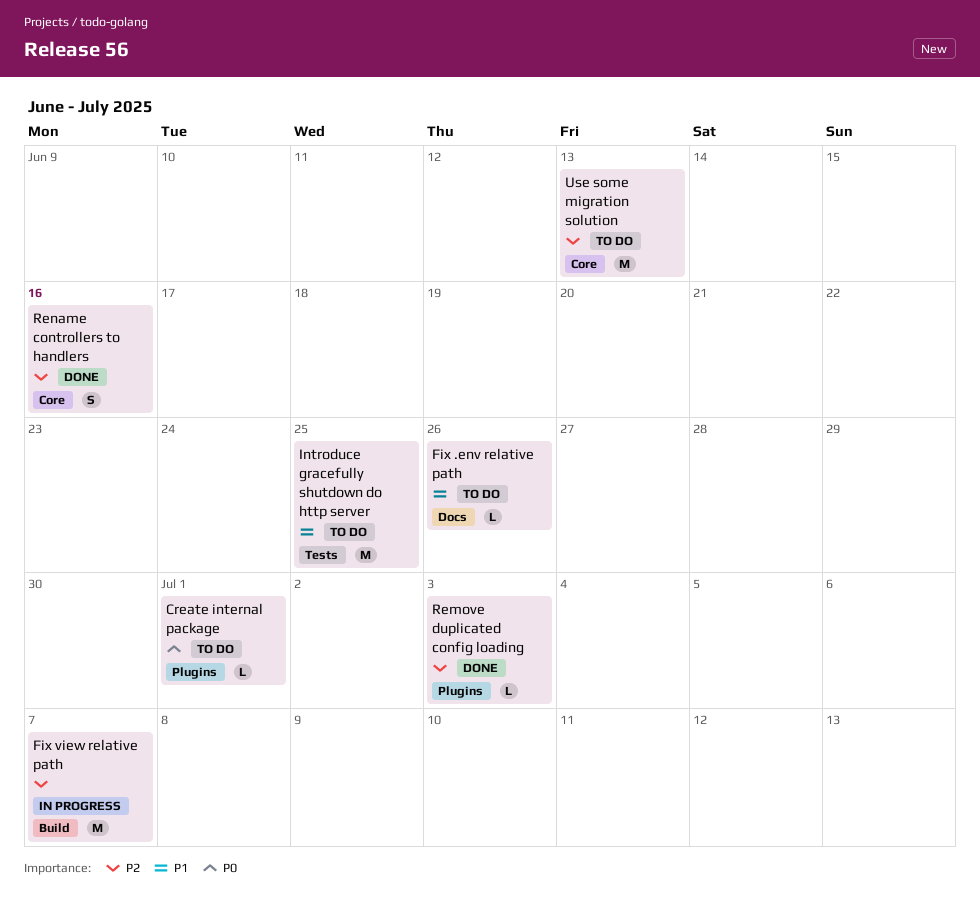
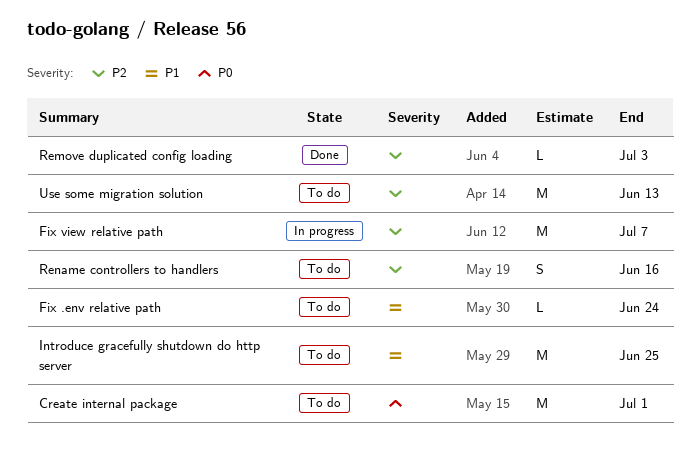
Create internal package, estimate: L -> M
Fix .env relative path, due: Jun 26 -> Jun 24
Rename controllers to handlers, status: Done -> To do

